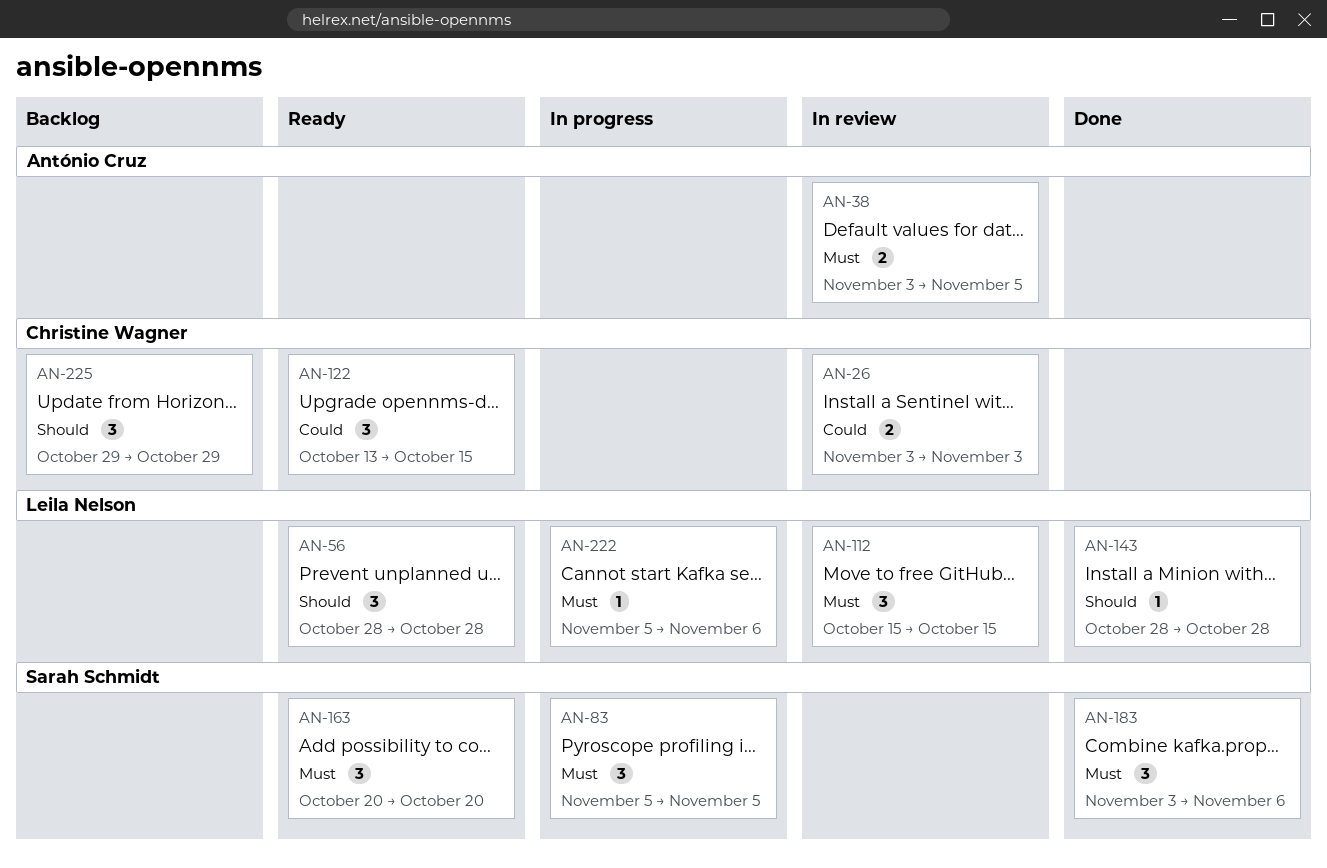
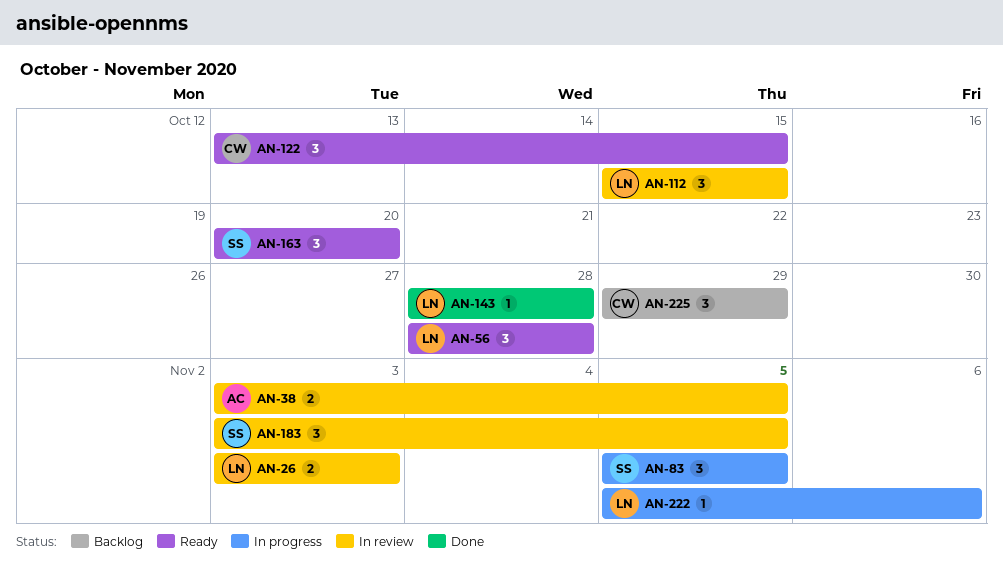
AN-26, owner: Christine Wagner -> Leila Nelson
AN-183, status: Done -> In review
AN-183, due: Nov 6 -> Nov 5

